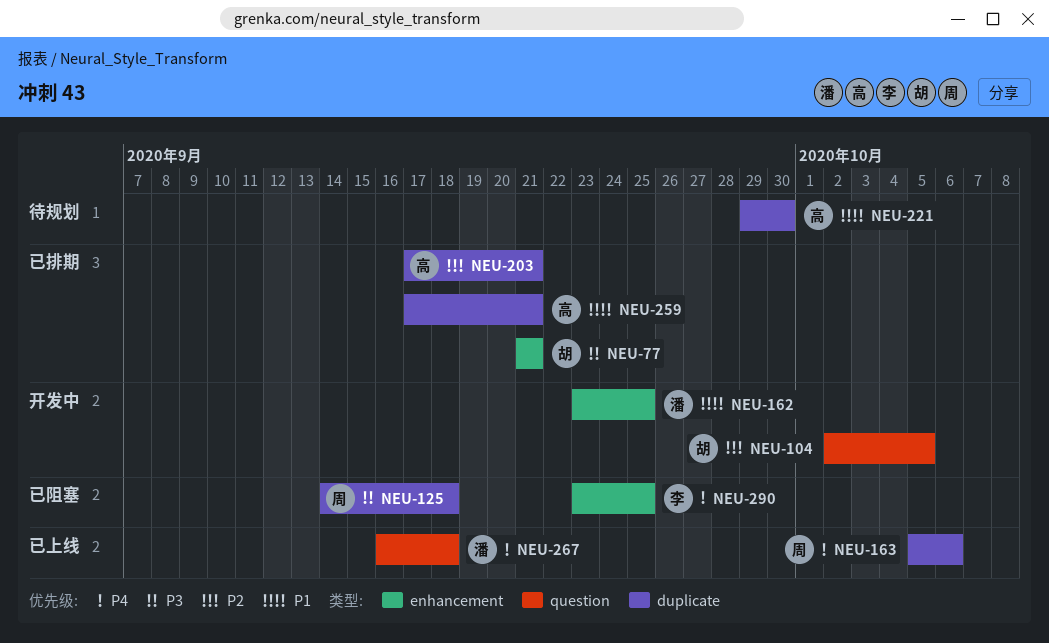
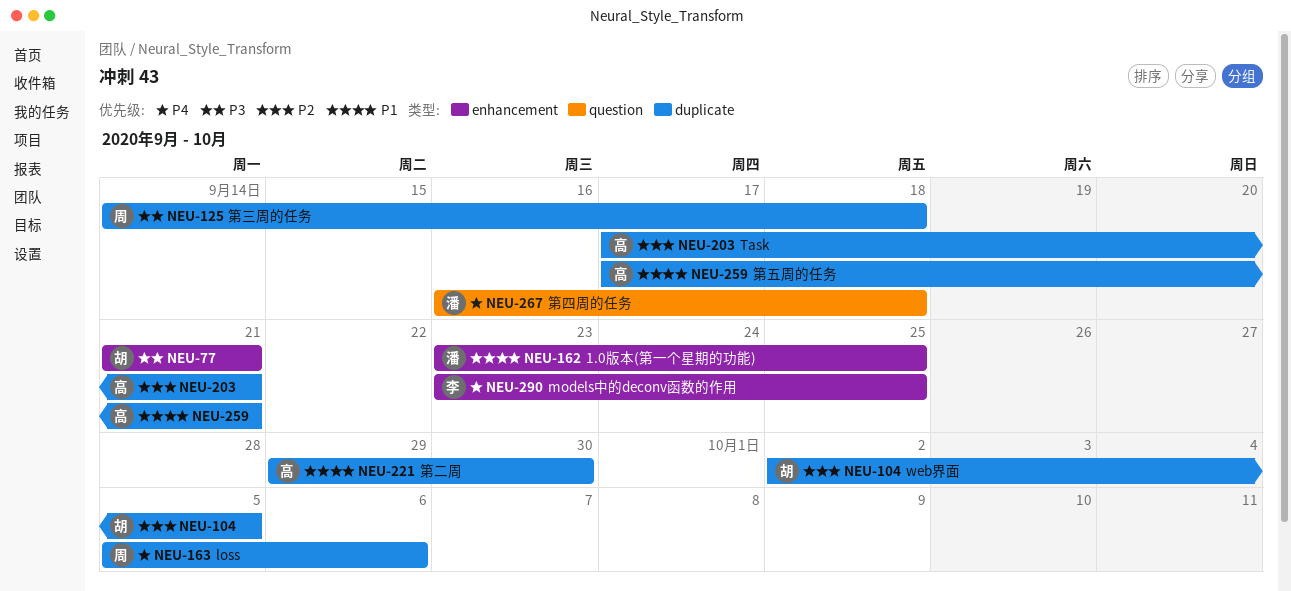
NEU-104, label: question -> duplicate

